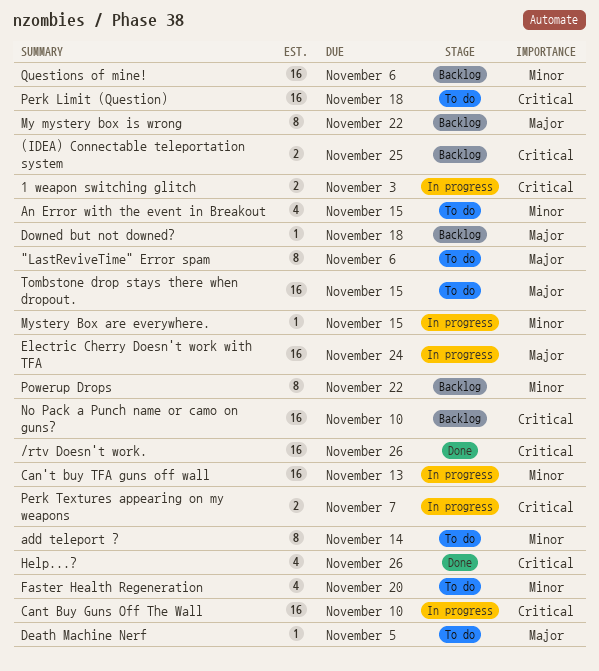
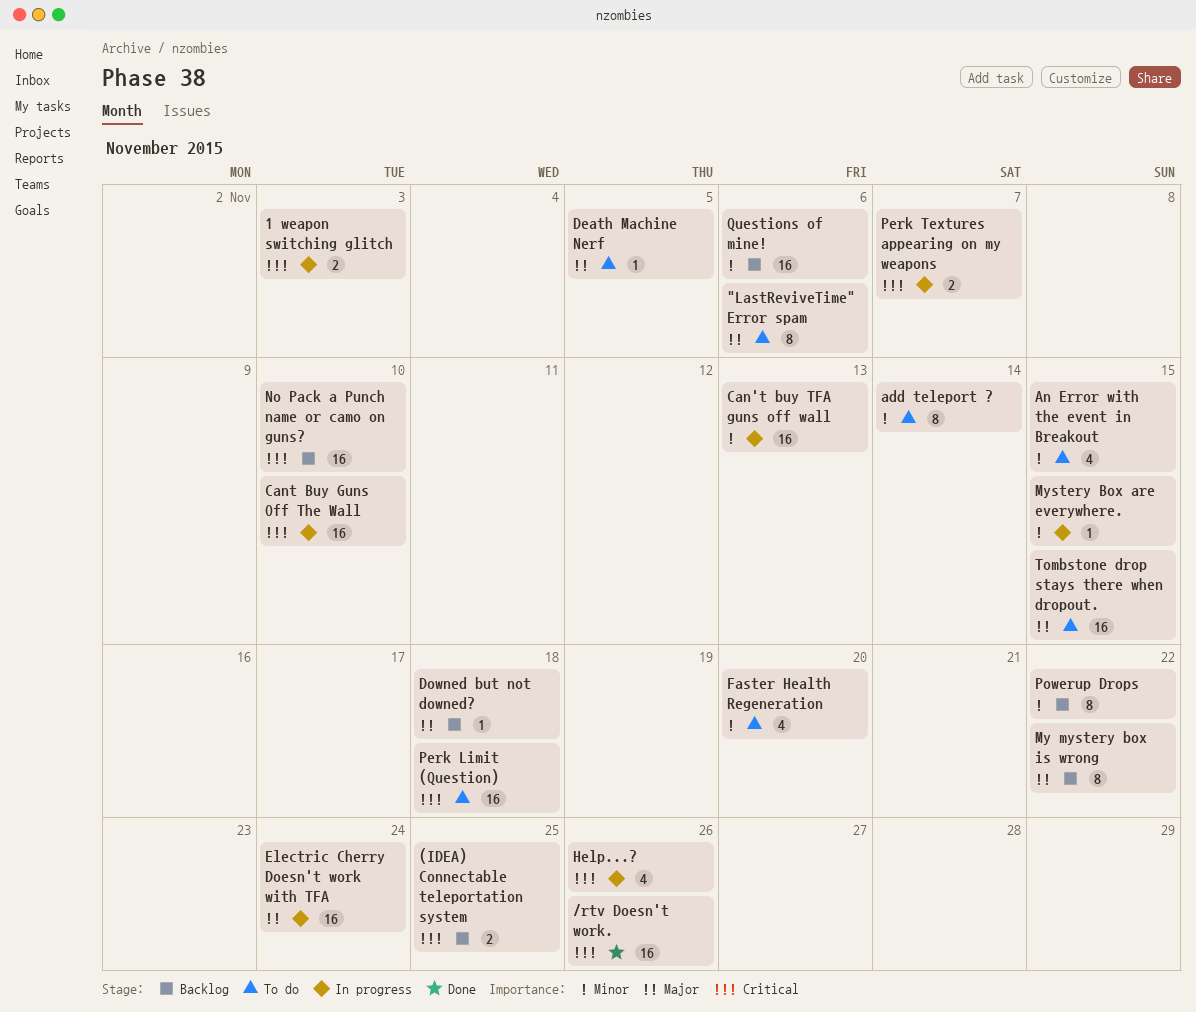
Help...?, status: Done -> In progress

